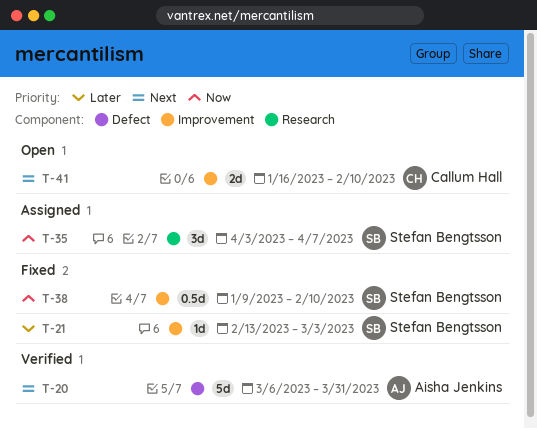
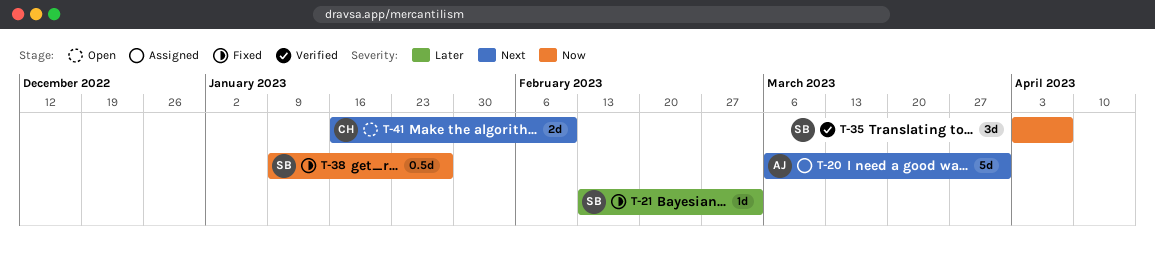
T-20, status: Verified -> Assigned
T-35, status: Assigned -> Verified
T-38, due: Feb 10 -> Jan 27

